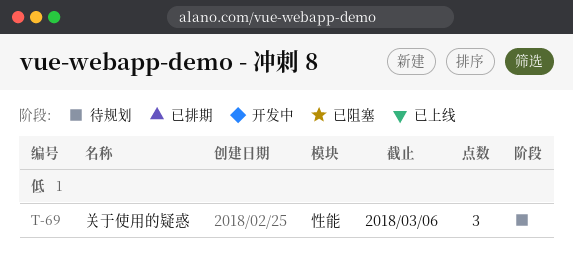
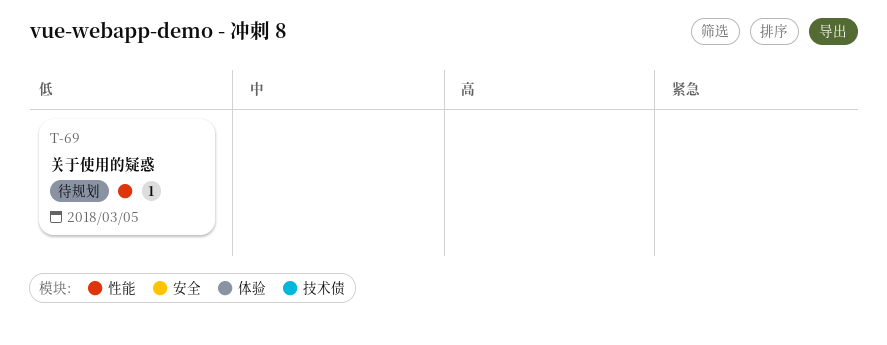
T-69, estimate: 3 -> 1
T-69, due: Mar 6 -> Mar 5

